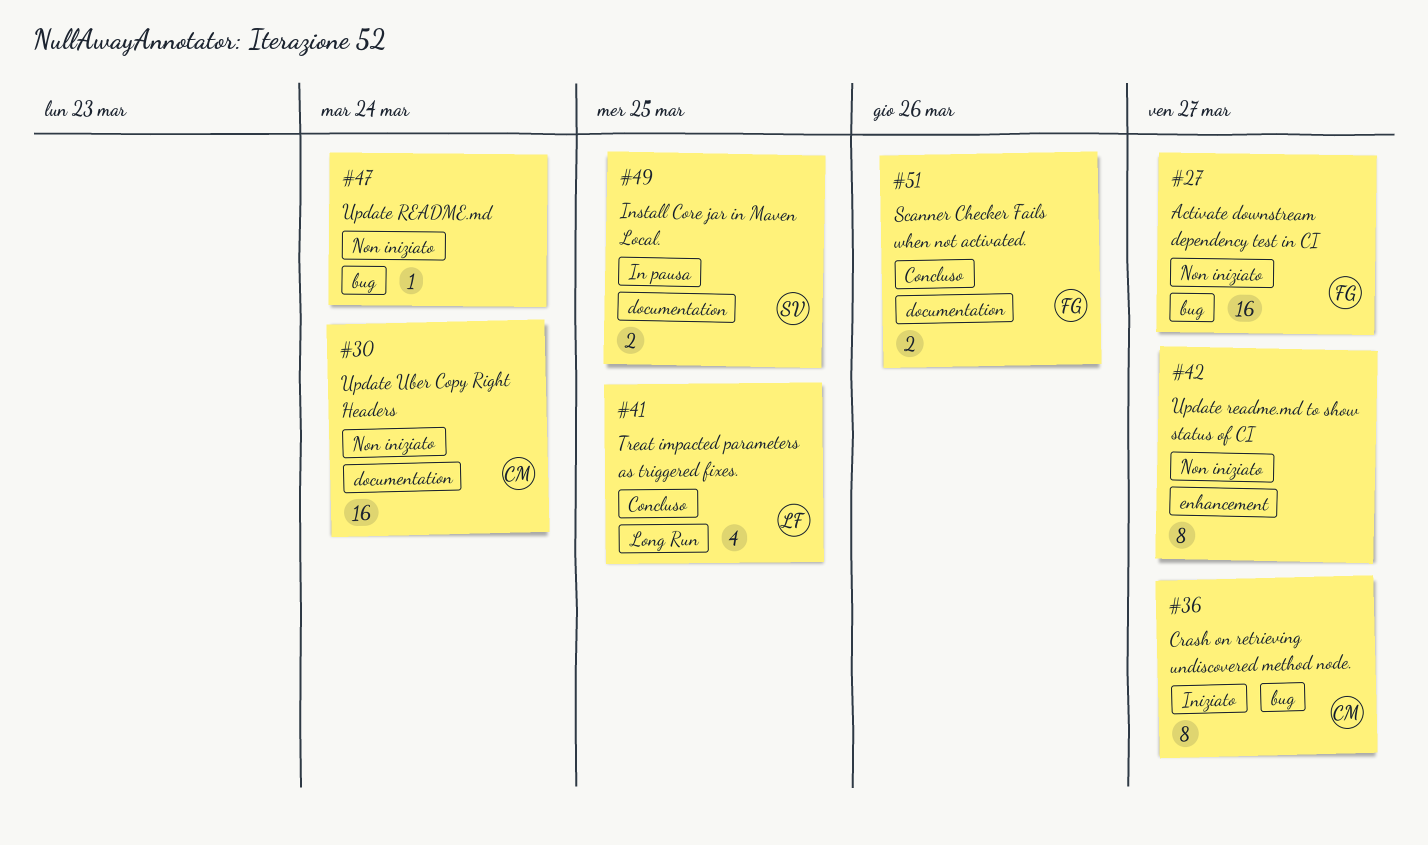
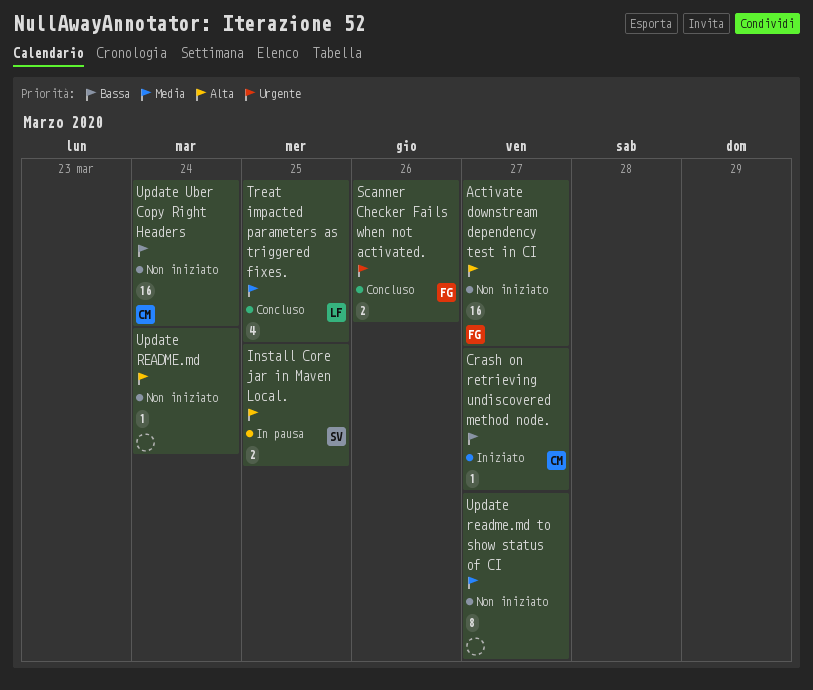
Crash on retrieving undiscovered method node., estimate: 8 -> 1

